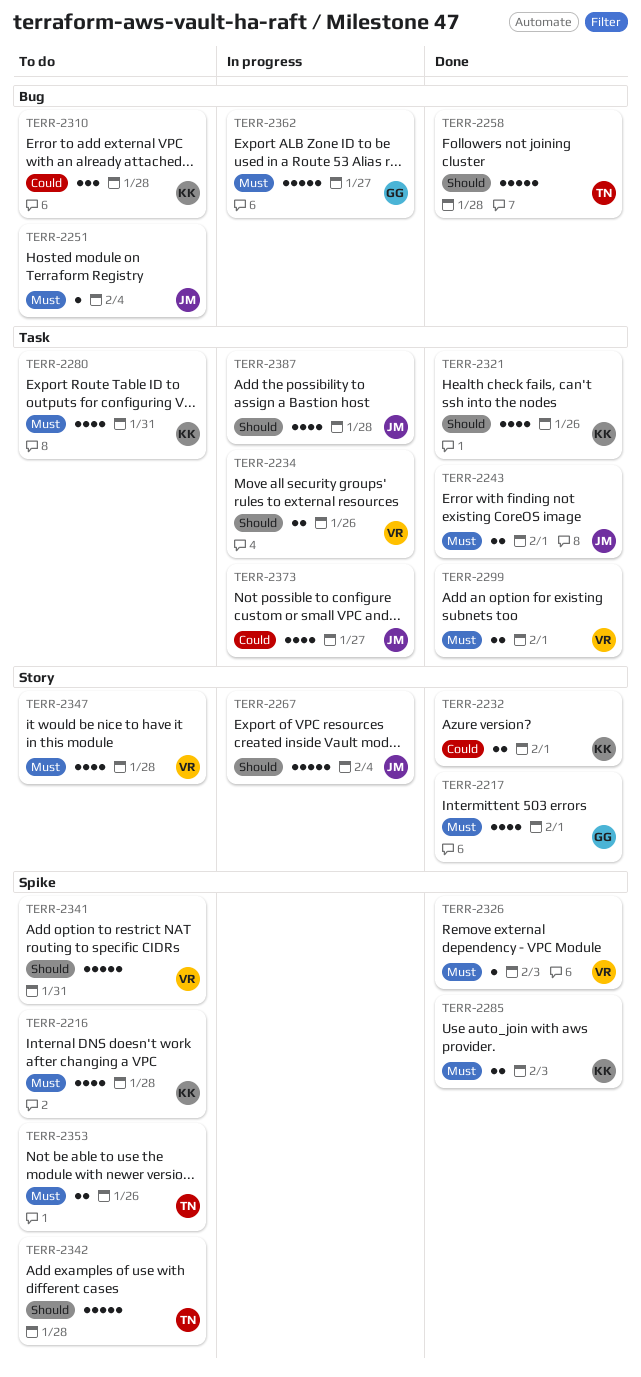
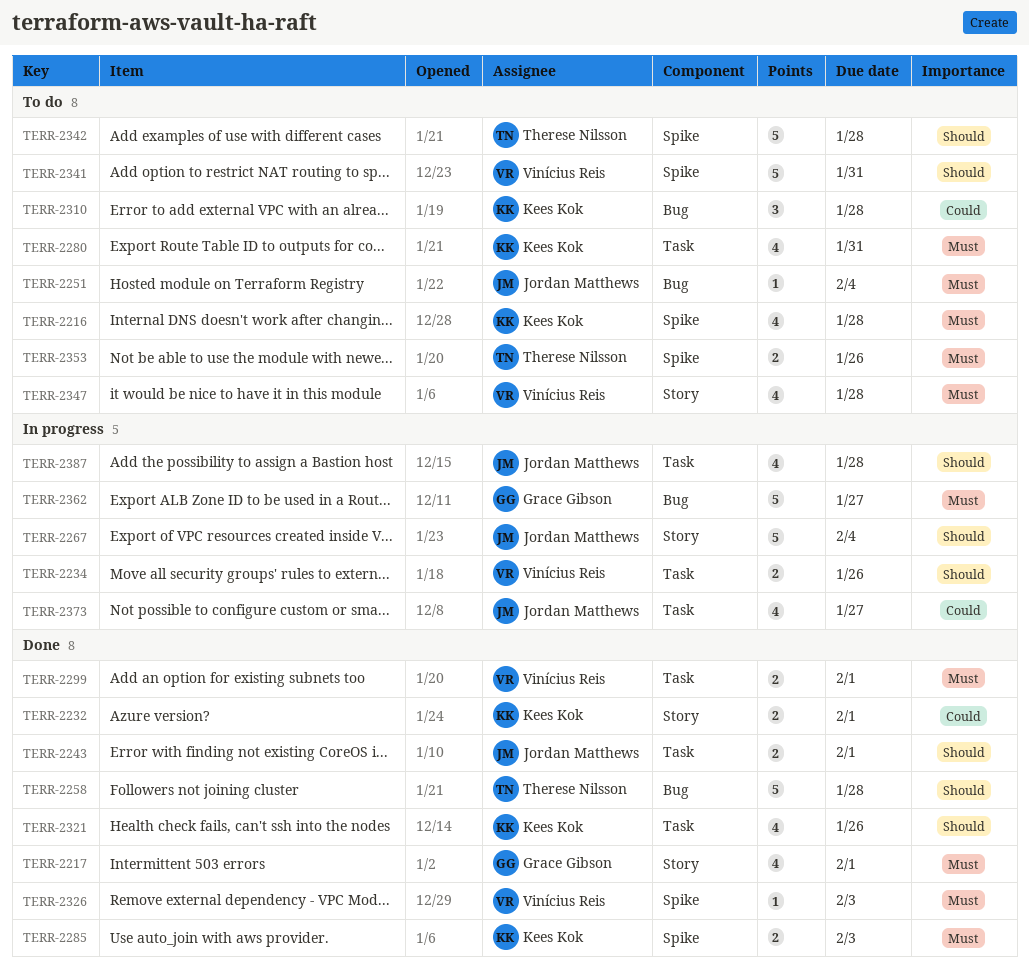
TERR-2243, priority: Must -> Should

